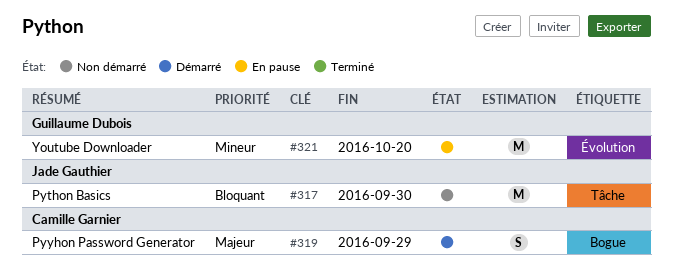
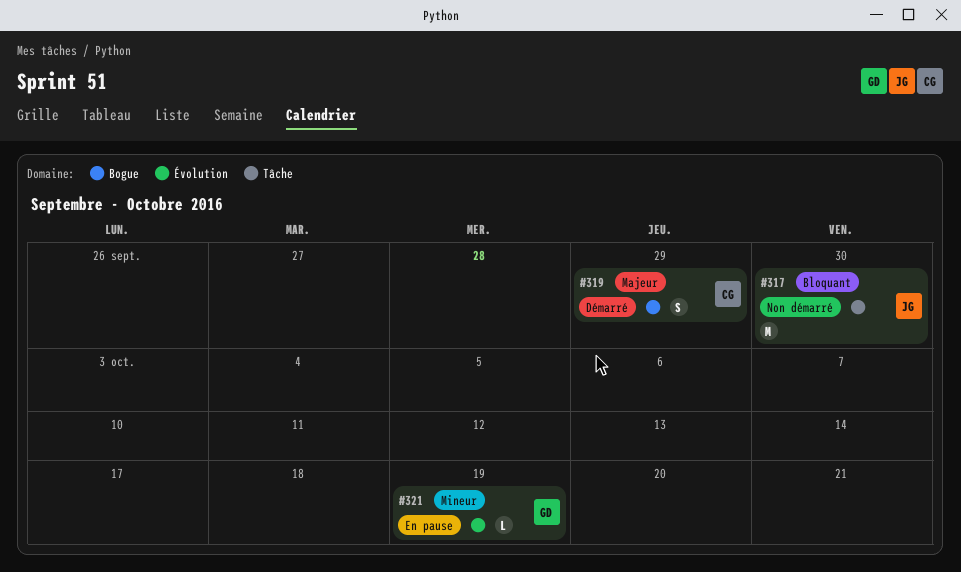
#321, estimate: M -> L
#321, due: Oct 20 -> Oct 19

